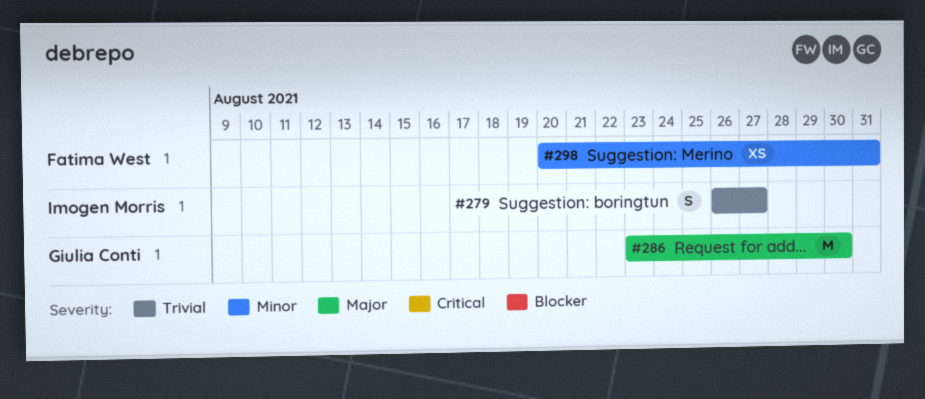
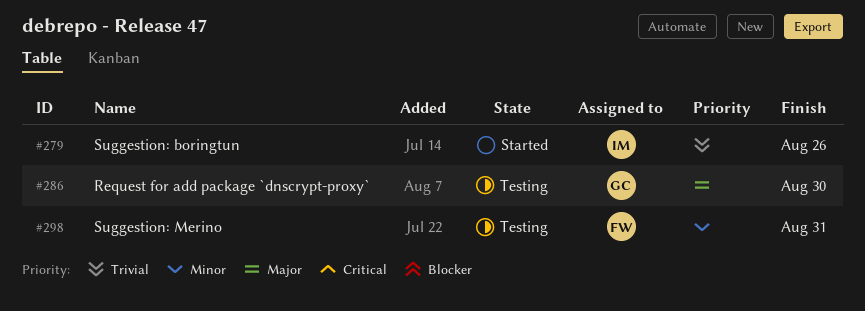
#279, due: Aug 27 -> Aug 26

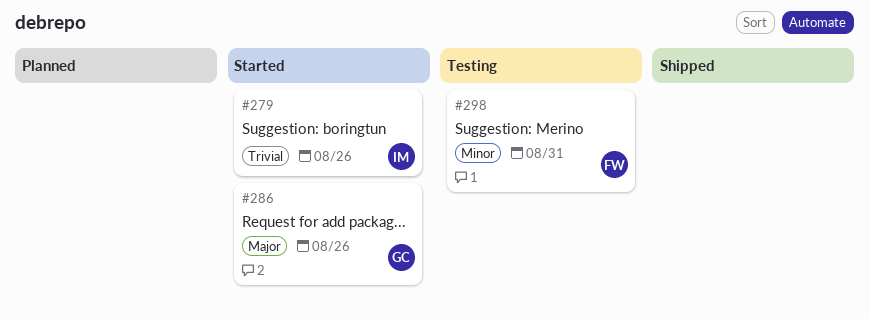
#286, status: Testing -> Started
#286, due: Aug 30 -> Aug 26

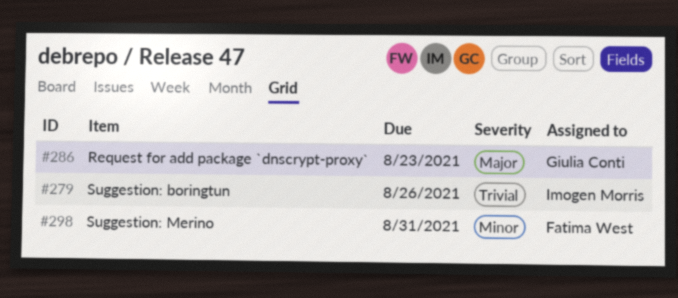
#286, due: Aug 26 -> Aug 23

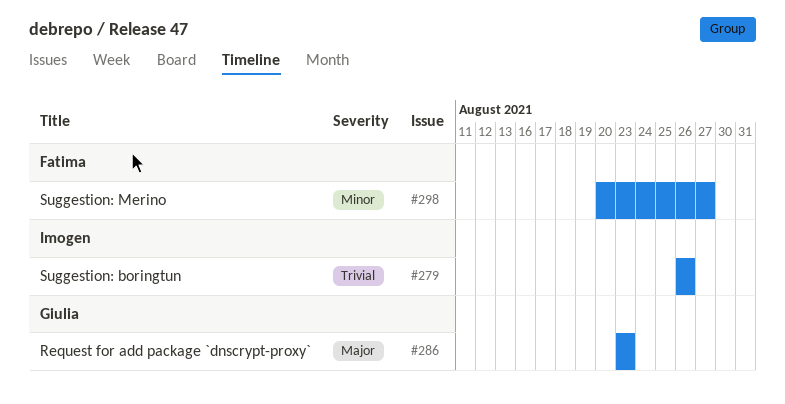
#298, due: Aug 31 -> Aug 27

